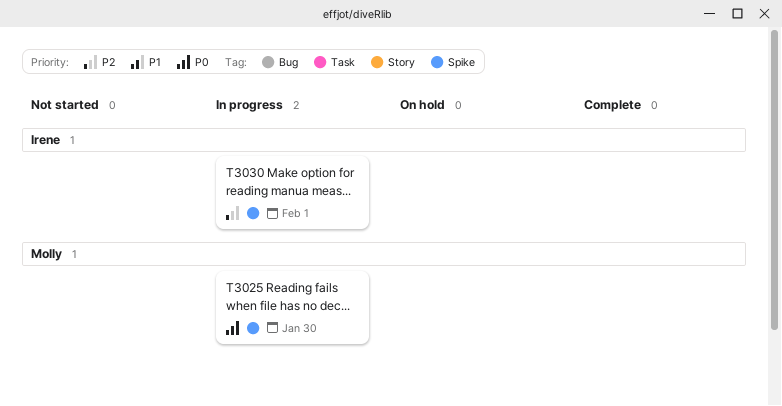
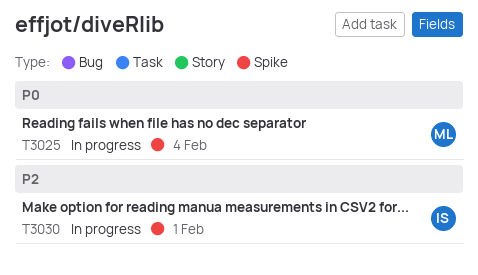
T3025, due: Jan 30 -> Feb 4

